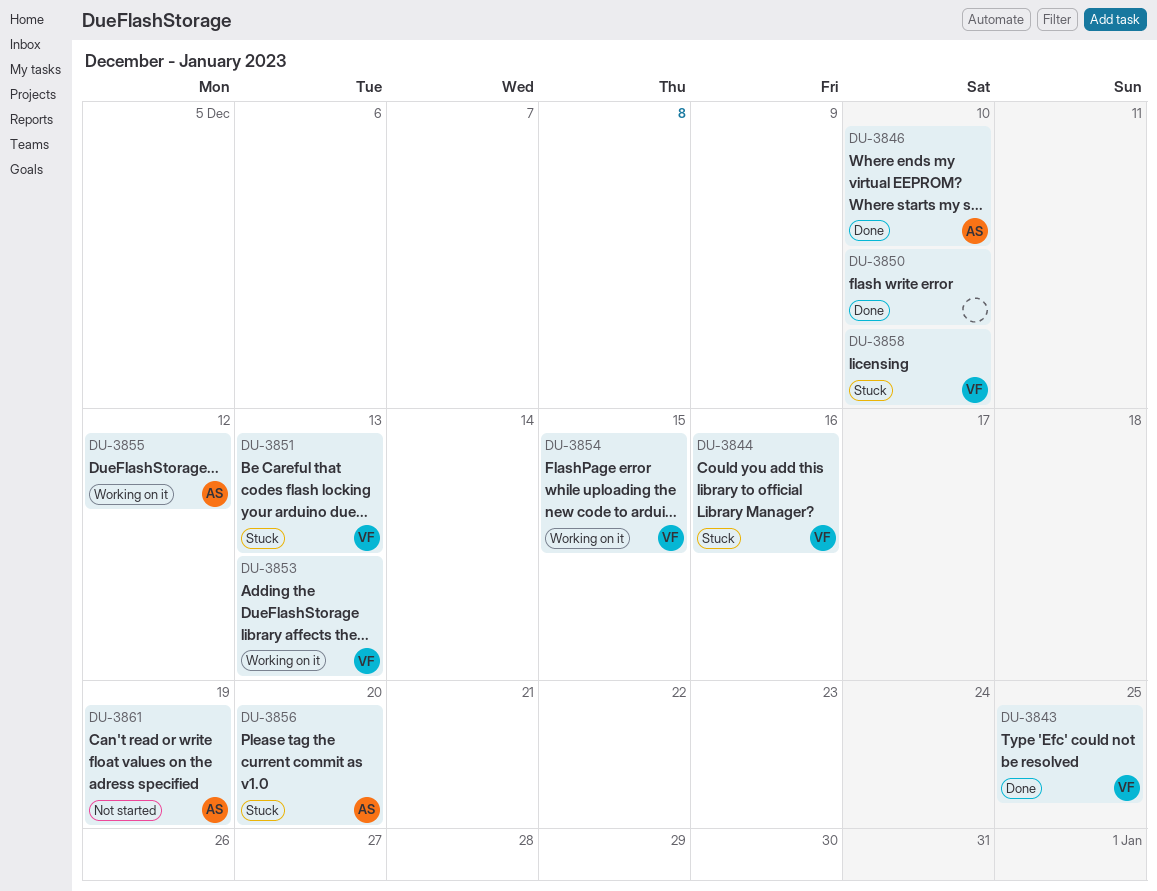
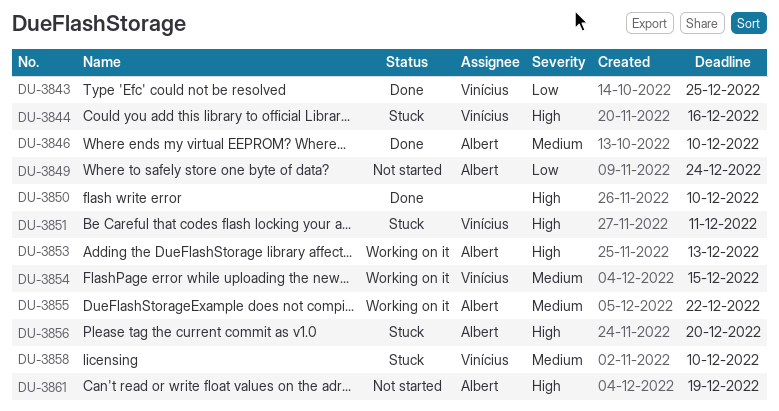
DU-3849: none -> present
DU-3851, due: Dec 13 -> Dec 11
DU-3853, owner: Vinícius -> Albert
DU-3855, due: Dec 12 -> Dec 22

